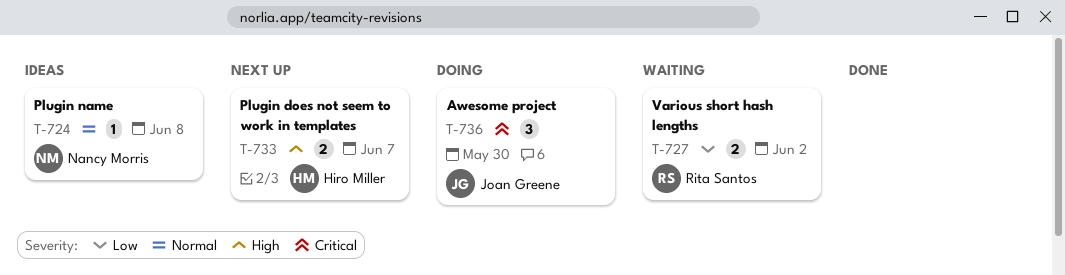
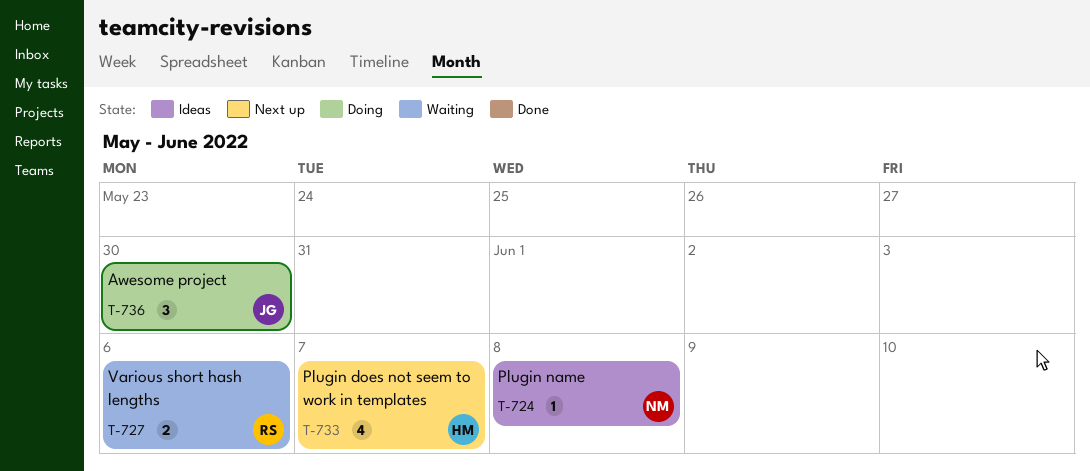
T-727, due: Jun 2 -> Jun 6
T-733, estimate: 2 -> 4

